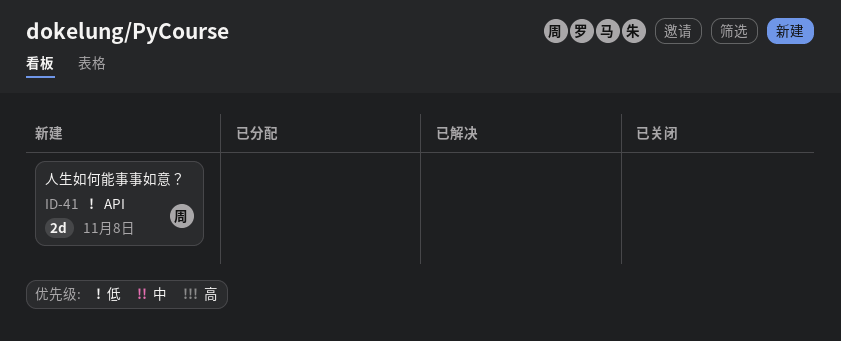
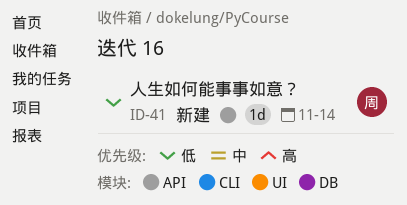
ID-41, estimate: 2d -> 1d
ID-41, due: Nov 8 -> Nov 14

